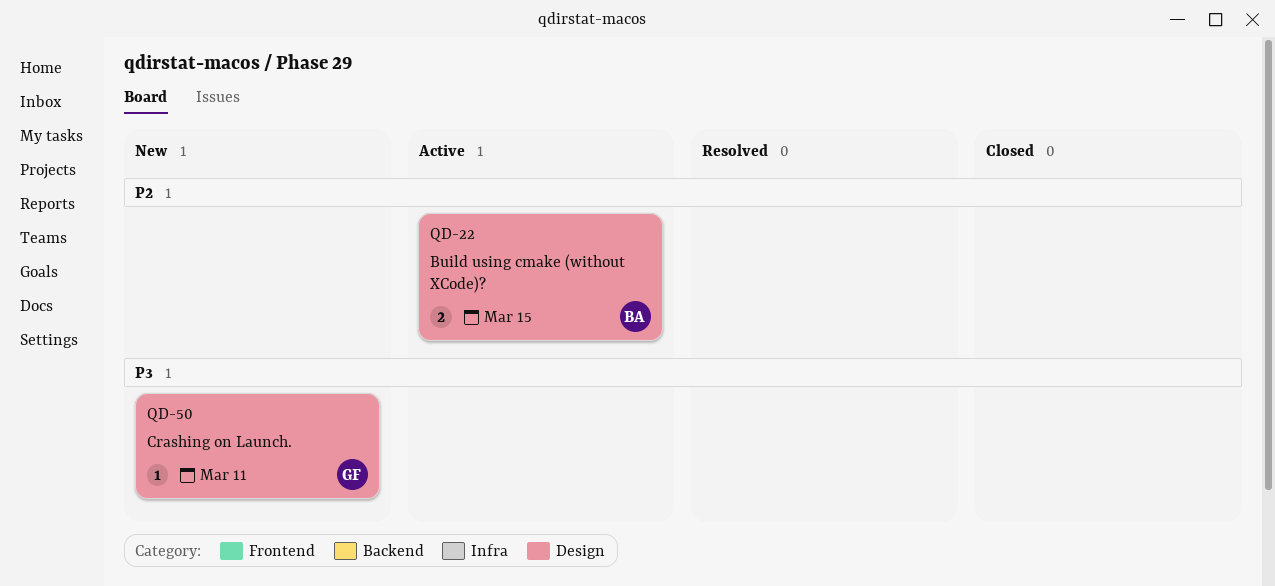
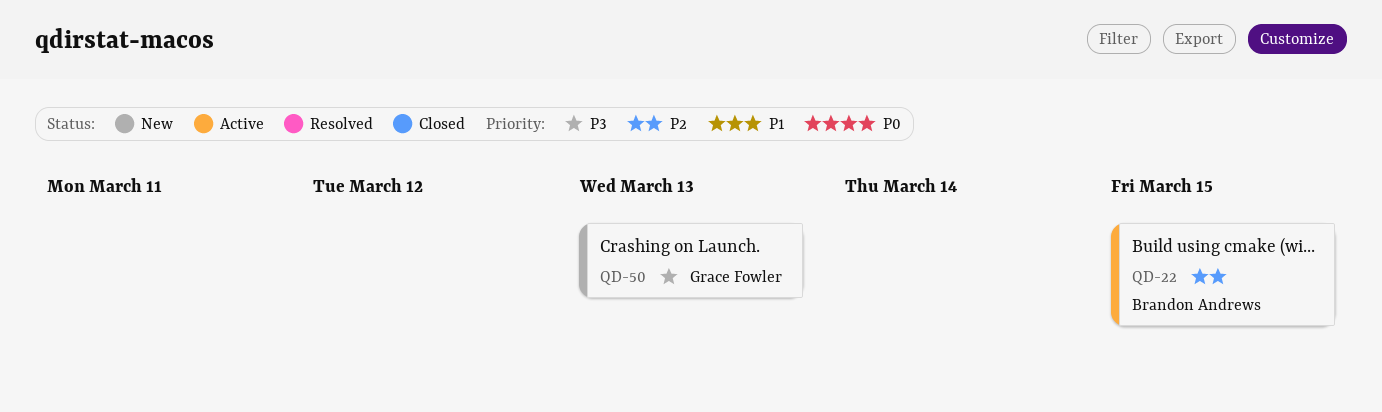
QD-50, due: Mar 11 -> Mar 13

